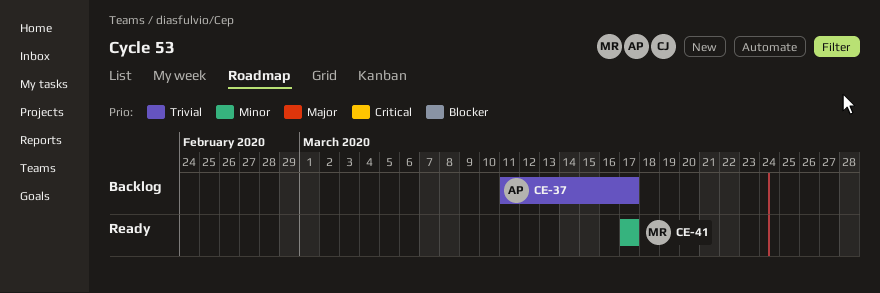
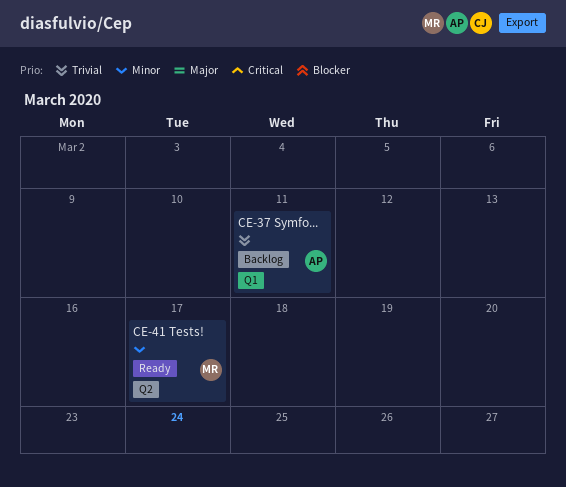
CE-37, due: Mar 17 -> Mar 11

